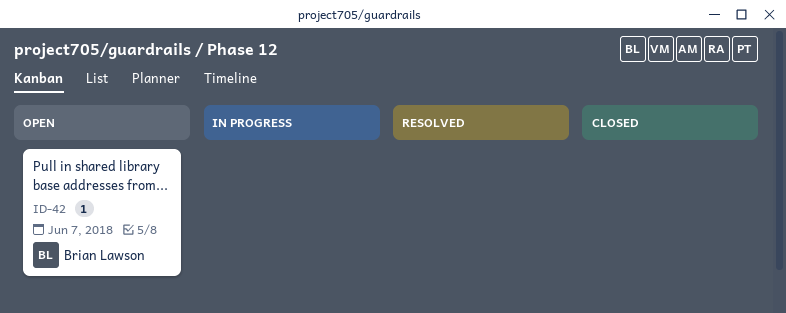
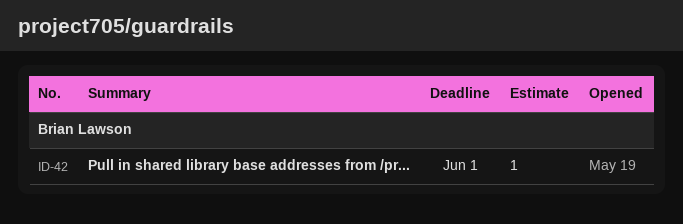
ID-42, due: Jun 7 -> Jun 1

